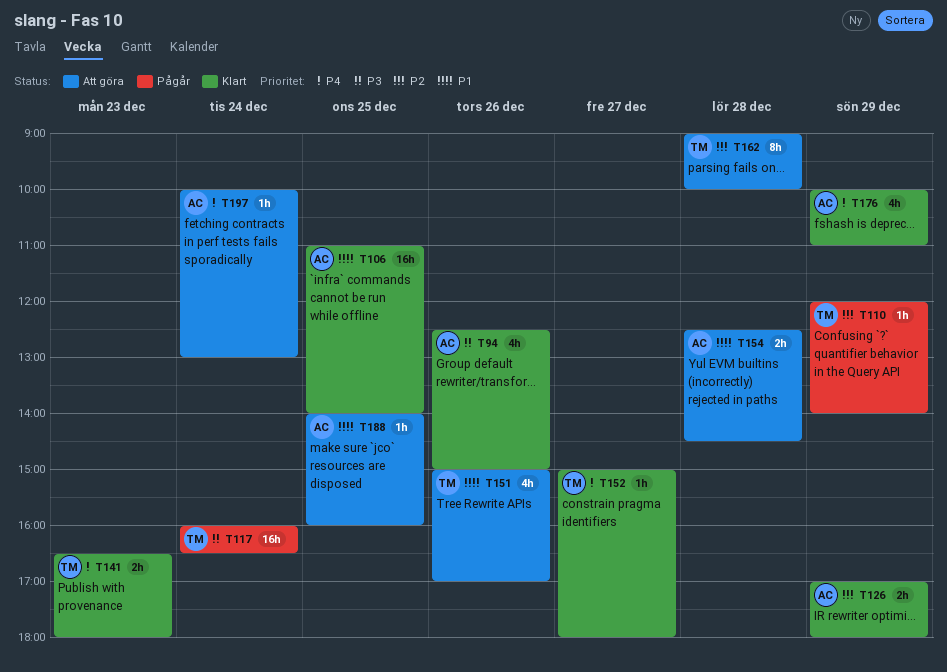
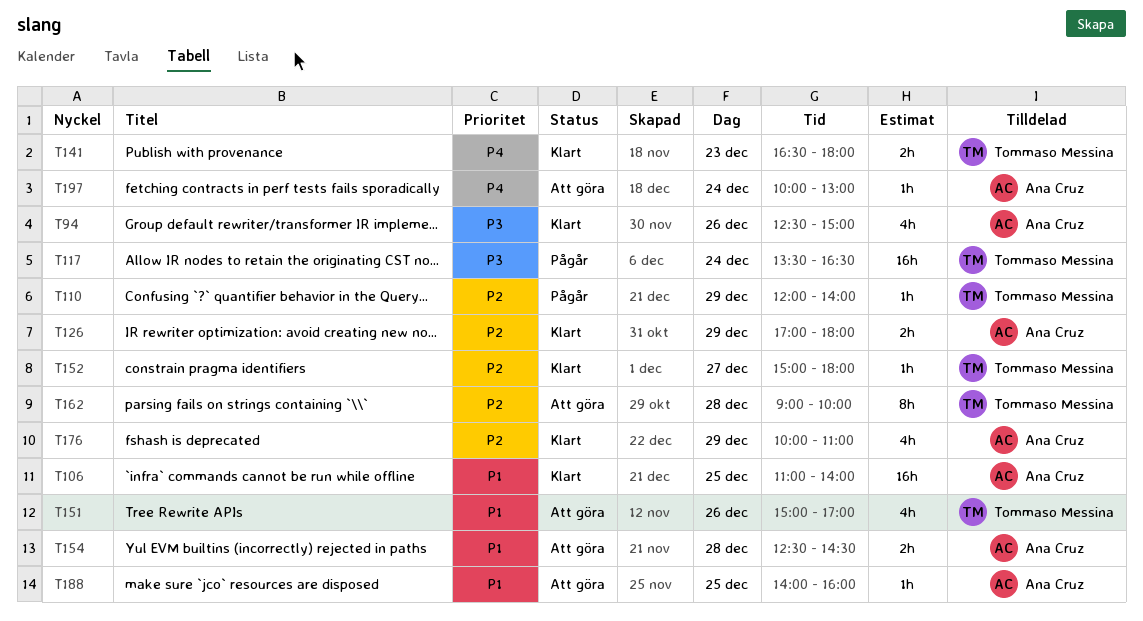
T117, begins: 16:00 -> 13:30
T152, priority: P4 -> P2
T176, priority: P4 -> P2

